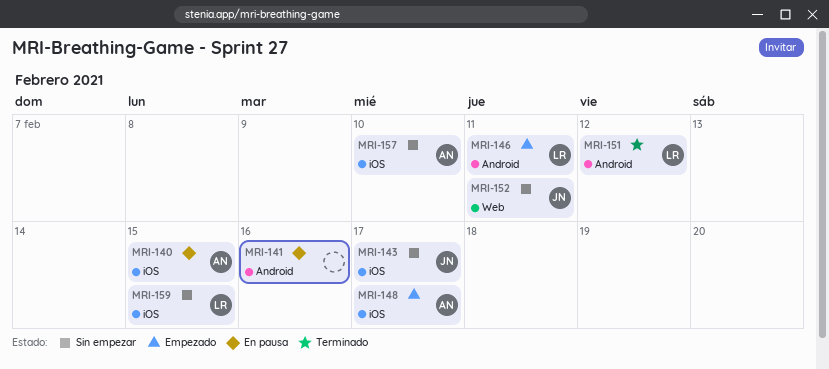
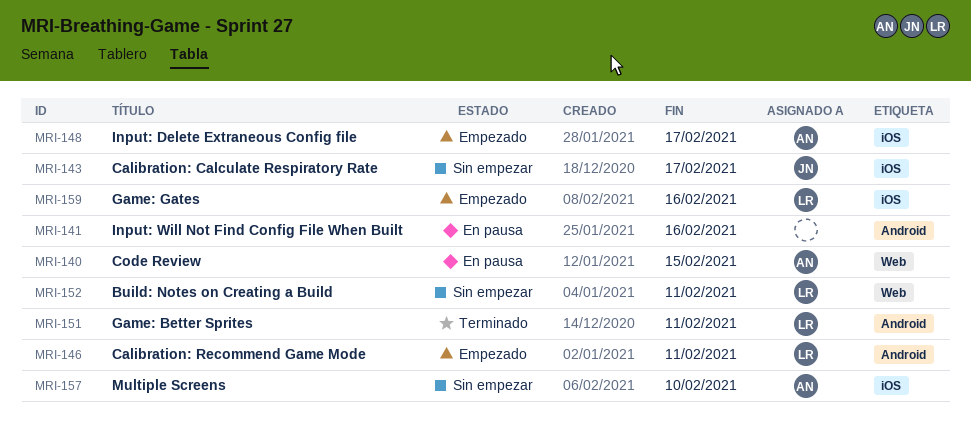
MRI-140, label: iOS -> Web
MRI-151, due: Feb 12 -> Feb 11
MRI-152, owner: JN -> LR
MRI-159, status: Sin empezar -> Empezado
MRI-159, due: Feb 15 -> Feb 16

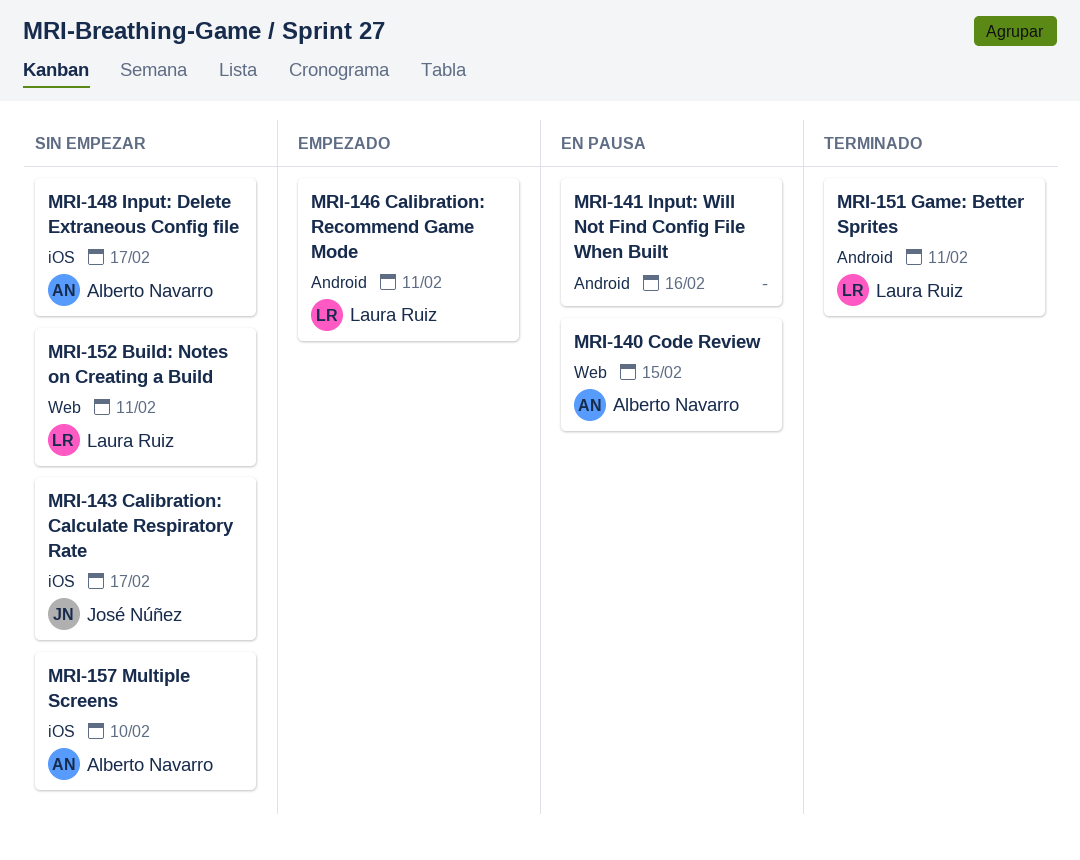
MRI-148, status: Empezado -> Sin empezar
MRI-159: present -> none

